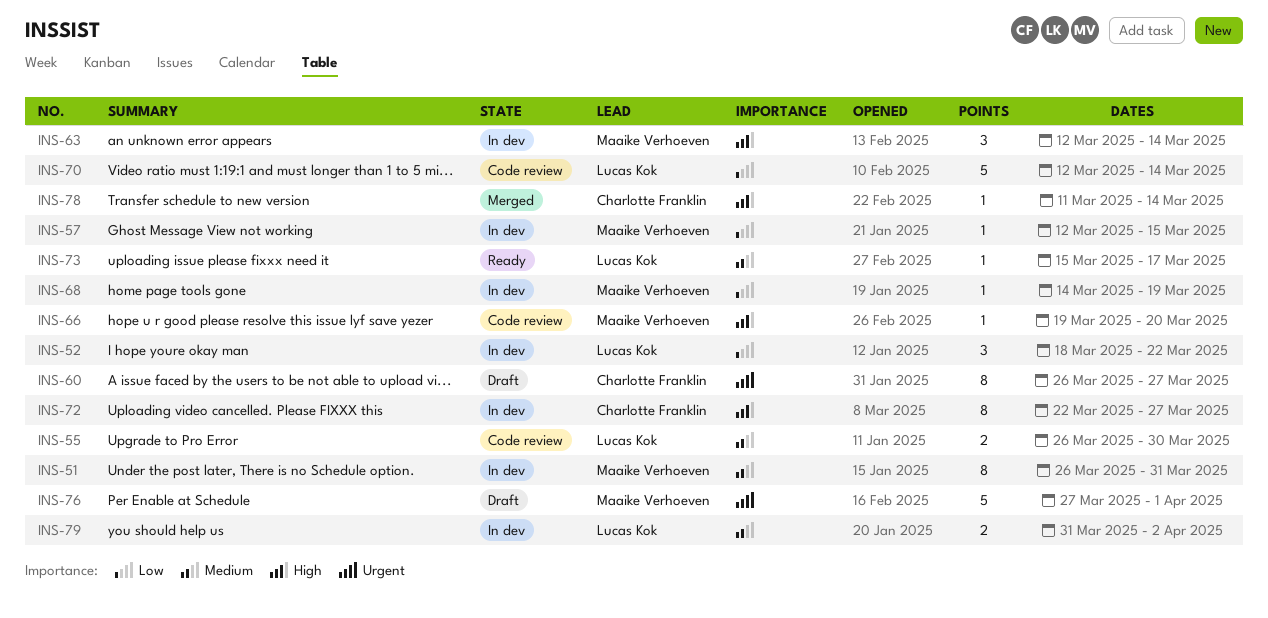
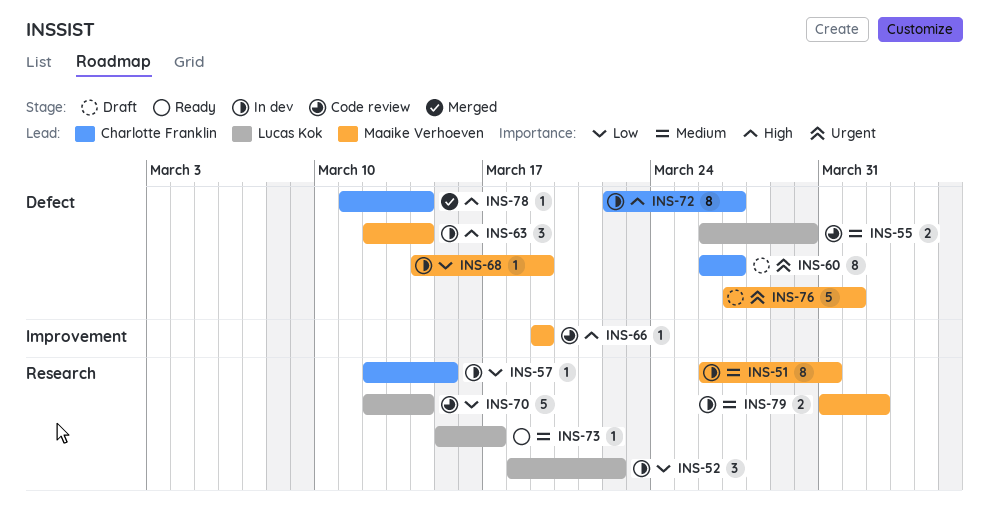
INS-57, owner: Maaike Verhoeven -> Charlotte Franklin
INS-66, due: Mar 20 -> Mar 19
INS-79, owner: Lucas Kok -> Maaike Verhoeven

